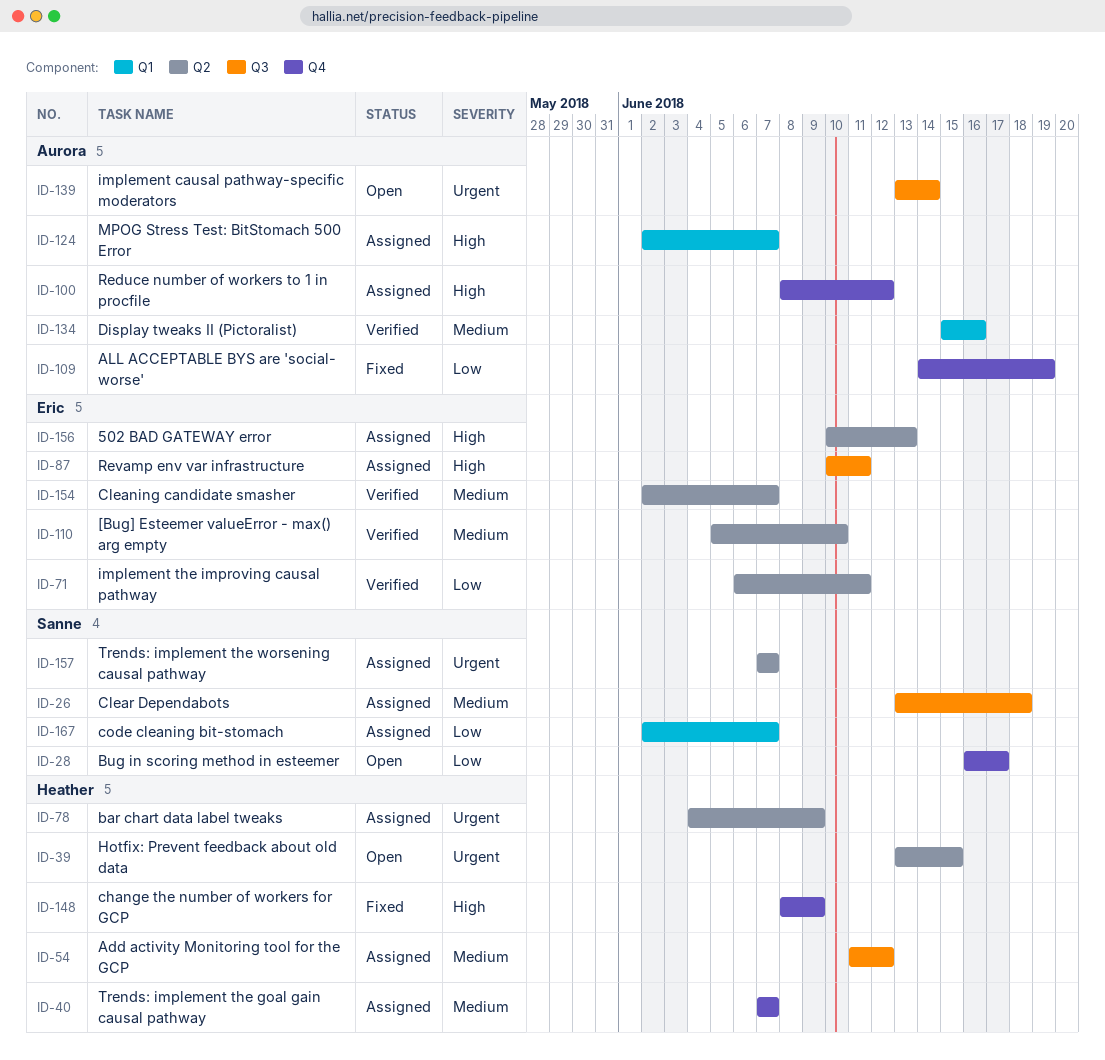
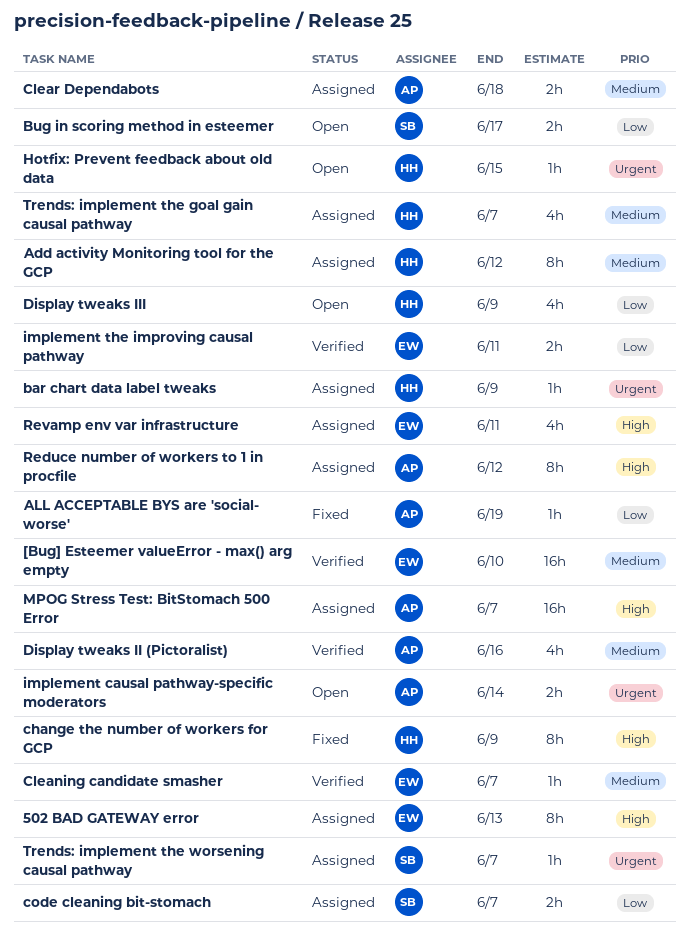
Clear Dependabots, owner: Sanne -> Aurora
Display tweaks III: none -> present

